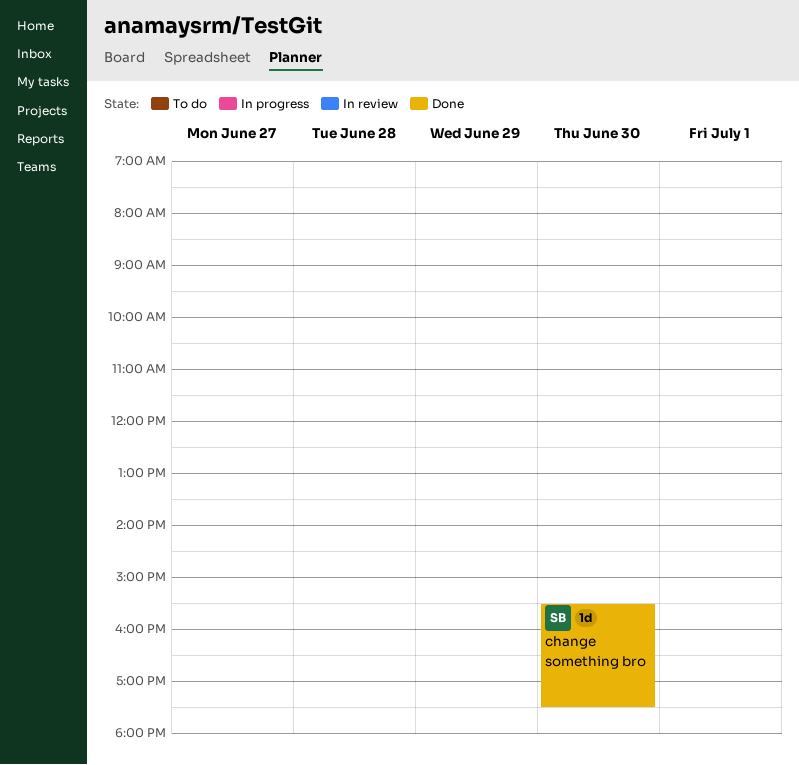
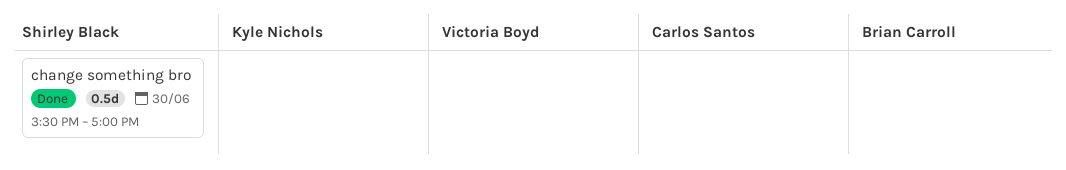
change something bro, estimate: 1d -> 0.5d
change something bro, ends: 17:30 -> 17:00

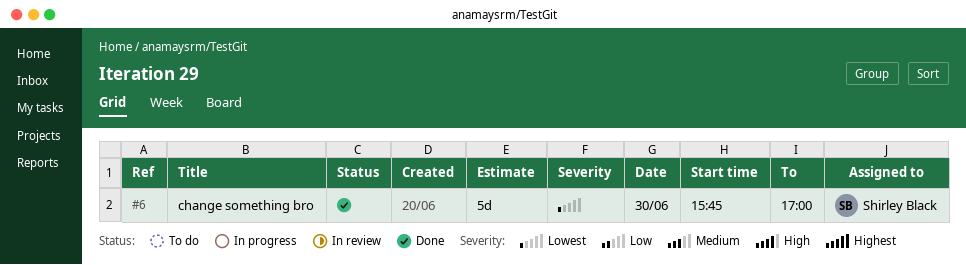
change something bro, estimate: 0.5d -> 5d
change something bro, begins: 15:30 -> 15:45

